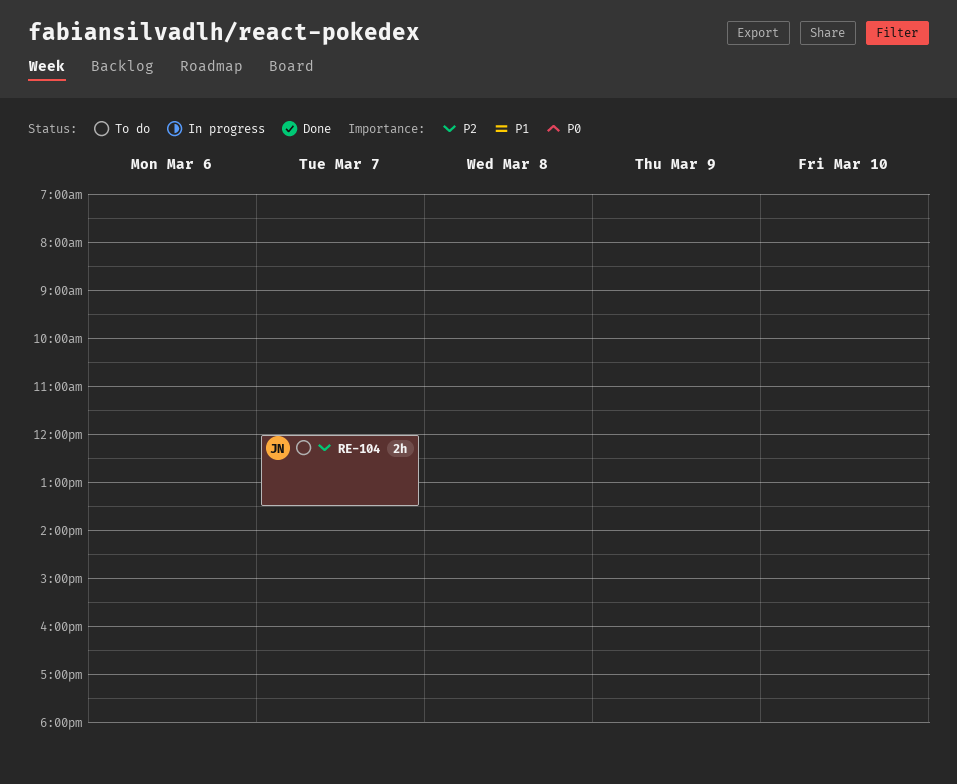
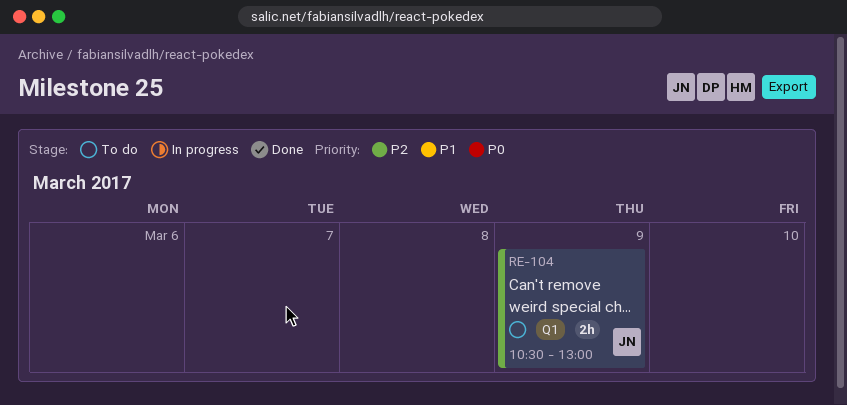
RE-104, day: Mar 7 -> Mar 9
RE-104, begins: 12:00 -> 10:30
RE-104, ends: 13:30 -> 13:00

